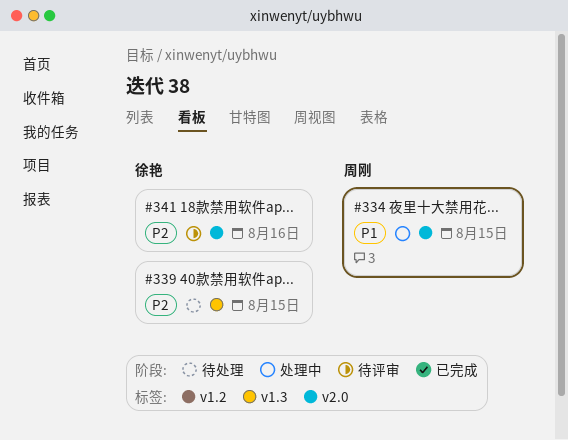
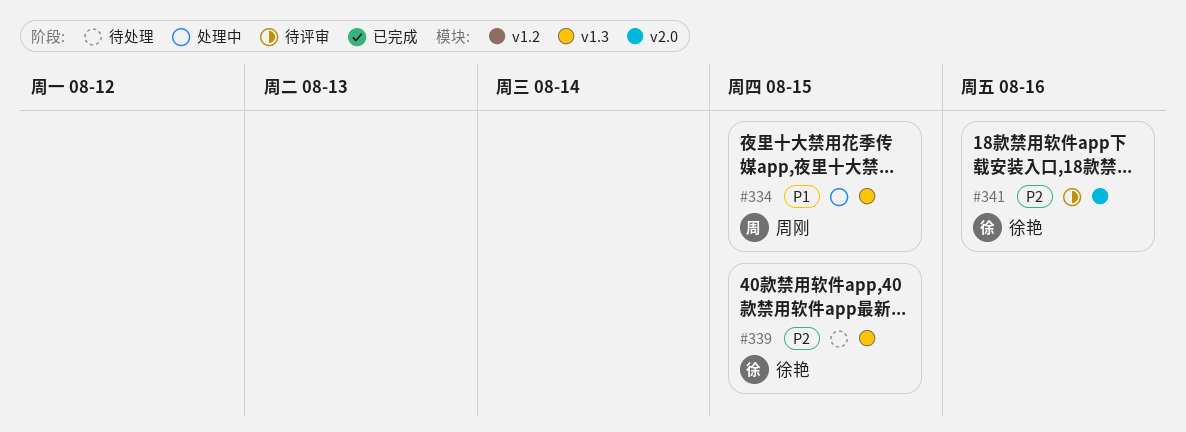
#334, label: v2.0 -> v1.3

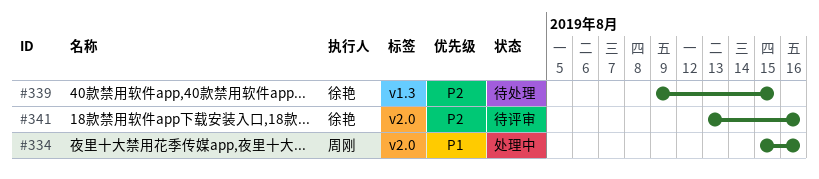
#334, label: v1.3 -> v2.0
#334, due: Aug 15 -> Aug 16

